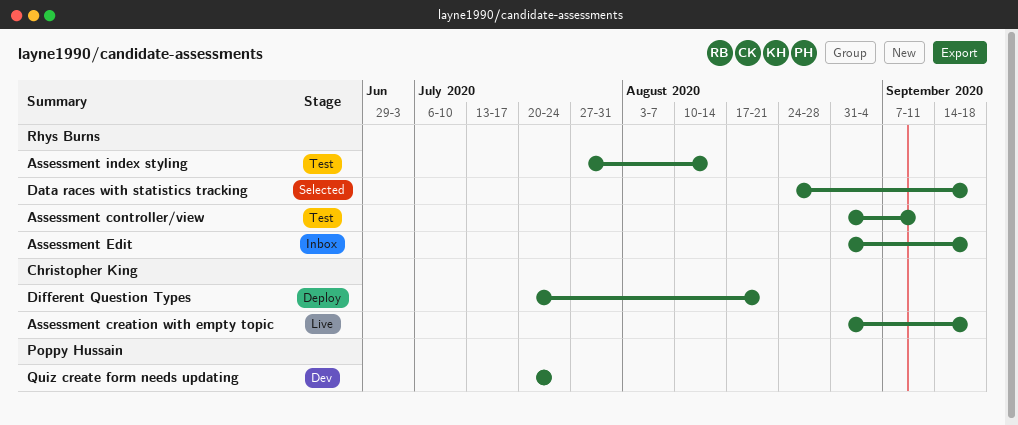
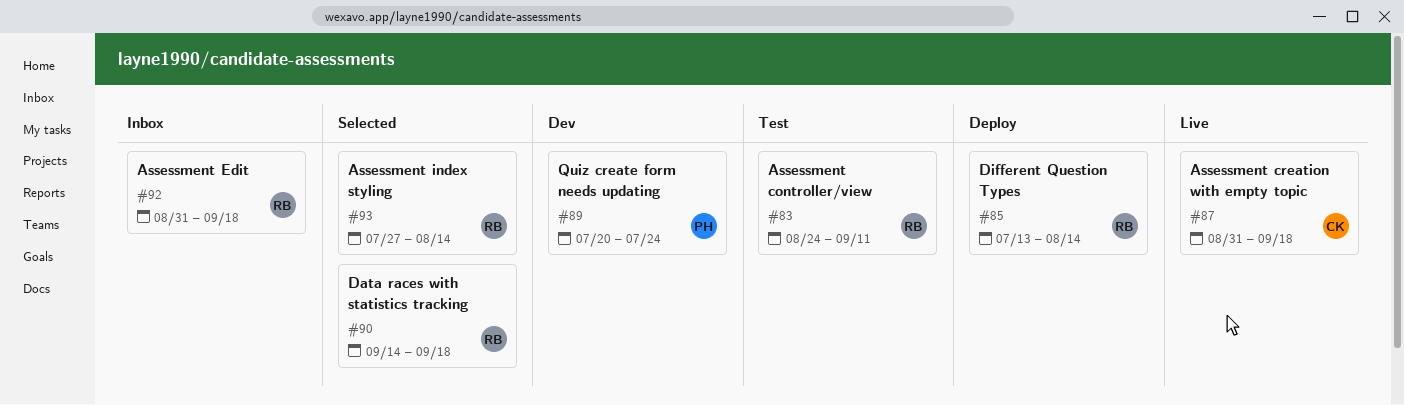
Assessment controller/view, start: Aug 31 -> Aug 24
Assessment index styling, status: Test -> Selected
Data races with statistics tracking, start: Aug 24 -> Sep 14
Different Question Types, owner: Christopher King -> Rhys Burns
Different Question Types, start: Jul 20 -> Jul 13
Different Question Types, due: Aug 21 -> Aug 14

